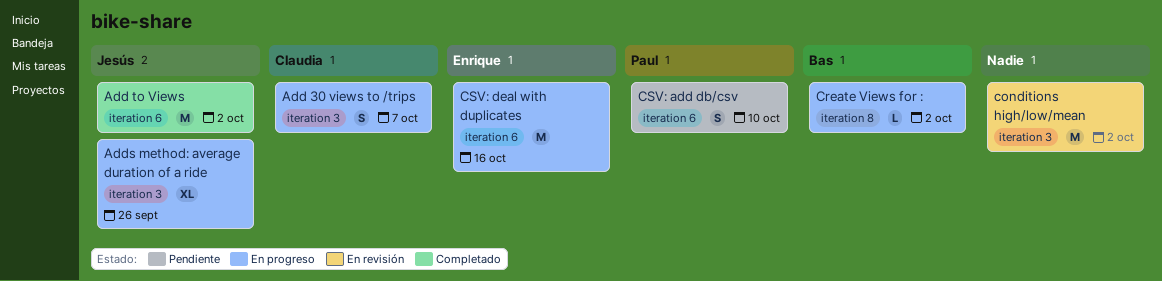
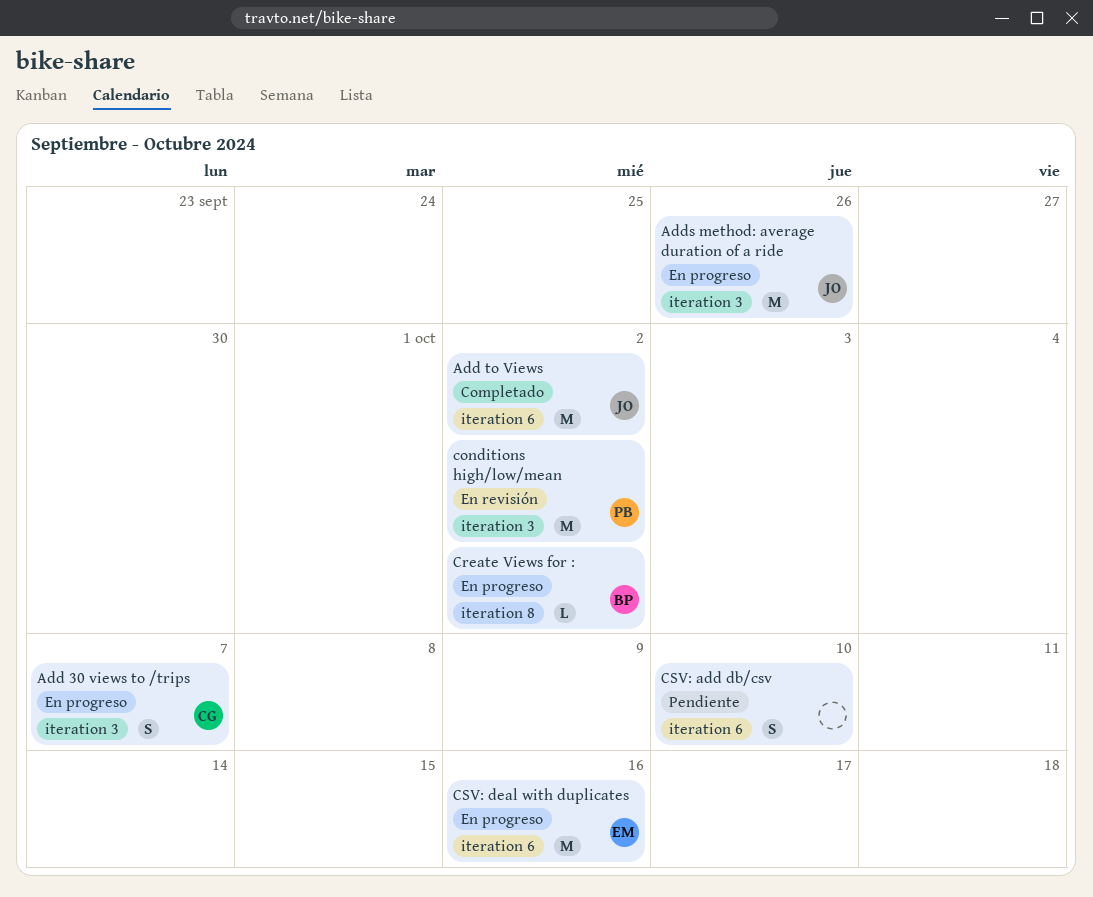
Adds method: average duration of a ride, estimate: XL -> M
conditions high/low/mean, owner: none -> Paul
CSV: add db/csv, owner: Paul -> none

